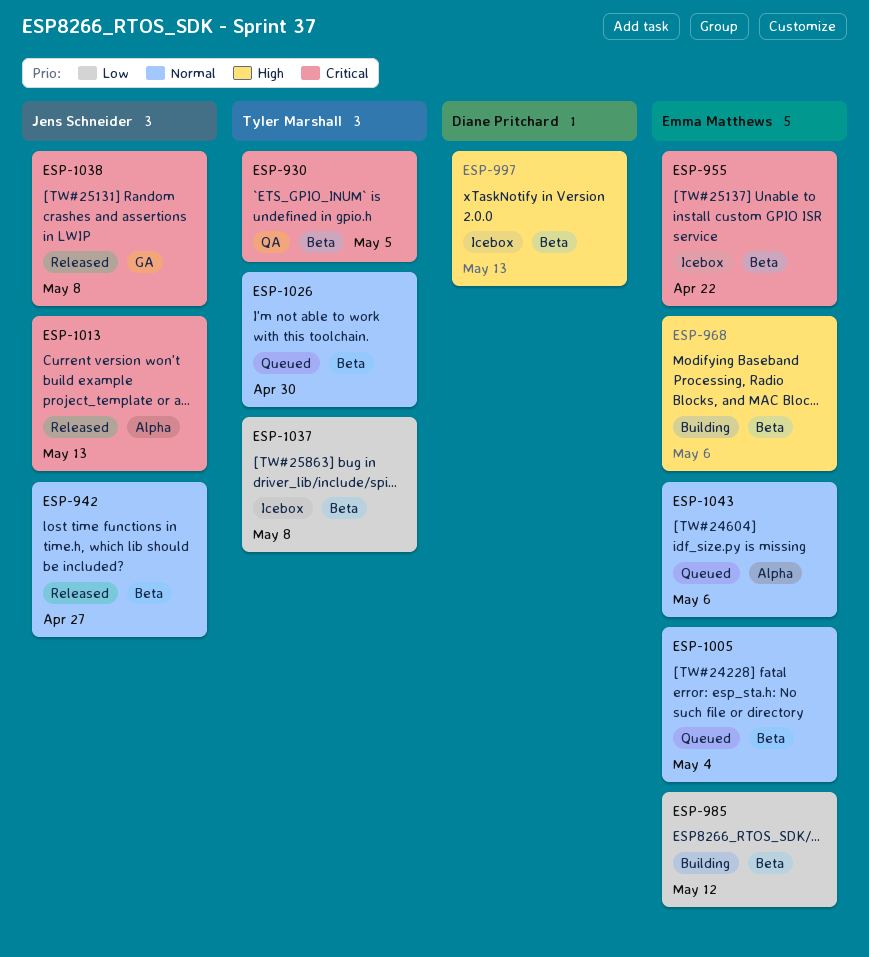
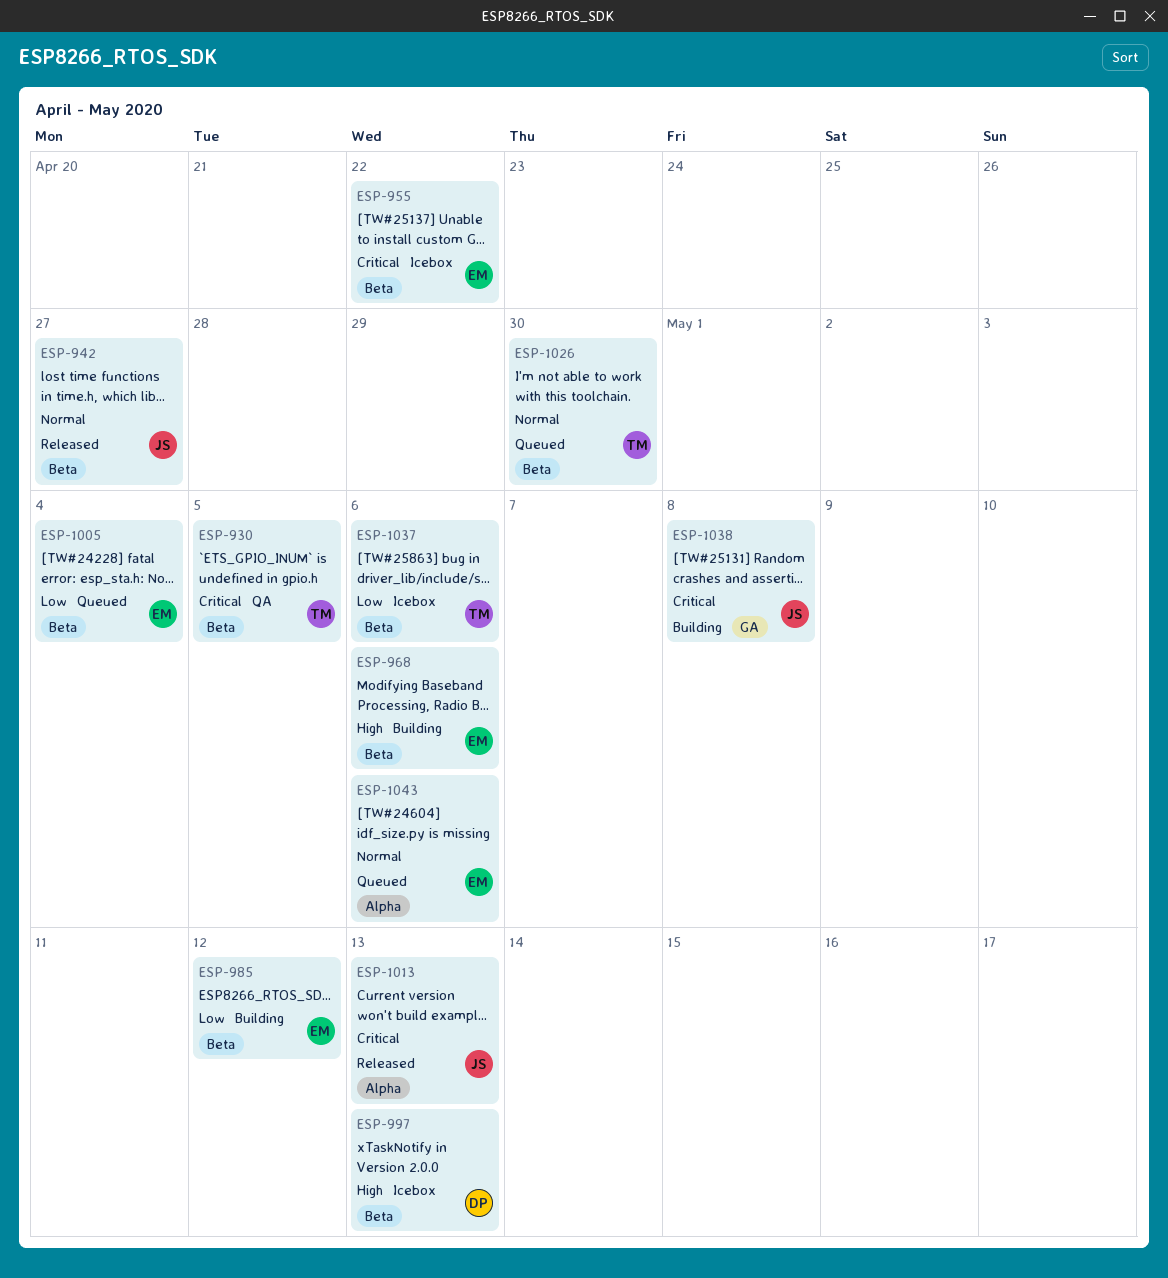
ESP-1005, priority: Normal -> Low
ESP-1037, due: May 8 -> May 6
ESP-1038, status: Released -> Building

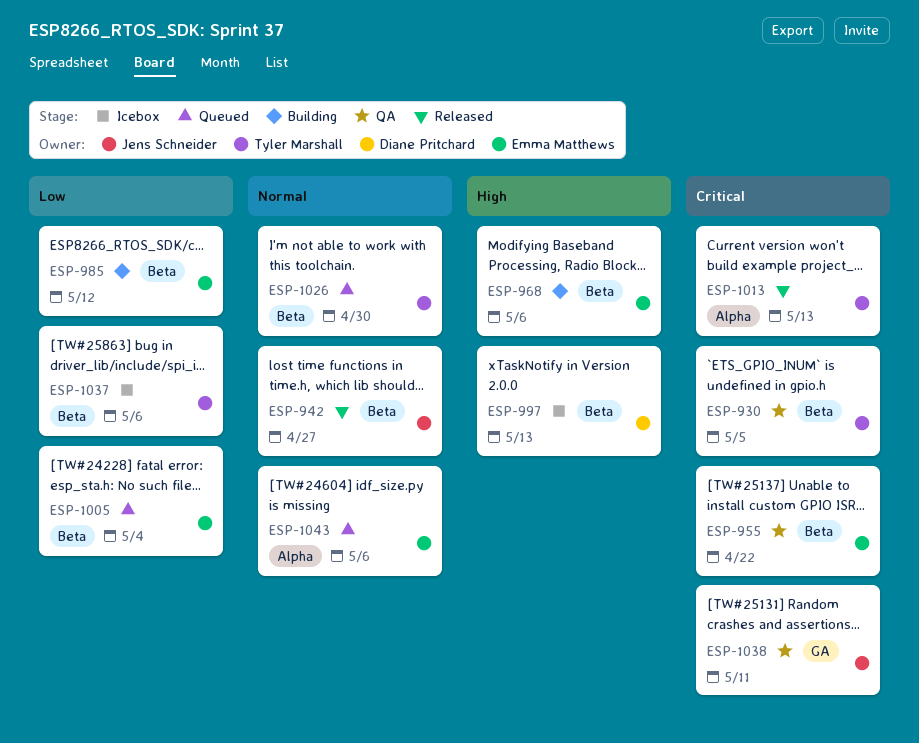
ESP-955, status: Icebox -> QA
ESP-1013, owner: Jens Schneider -> Tyler Marshall
ESP-1038, status: Building -> QA
ESP-1038, due: May 8 -> May 11

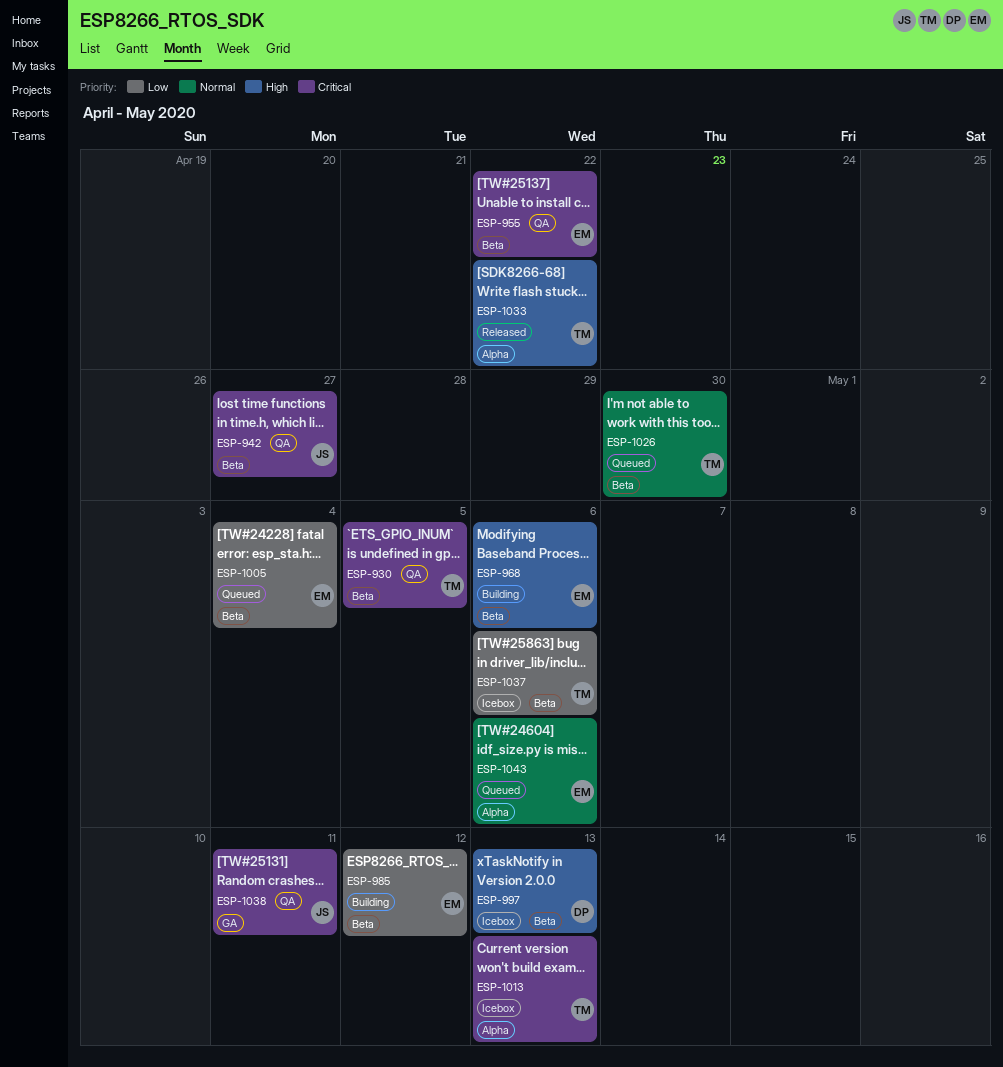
ESP-942, status: Released -> QA
ESP-942, priority: Normal -> Critical
ESP-1013, status: Released -> Icebox
ESP-1033: none -> present

